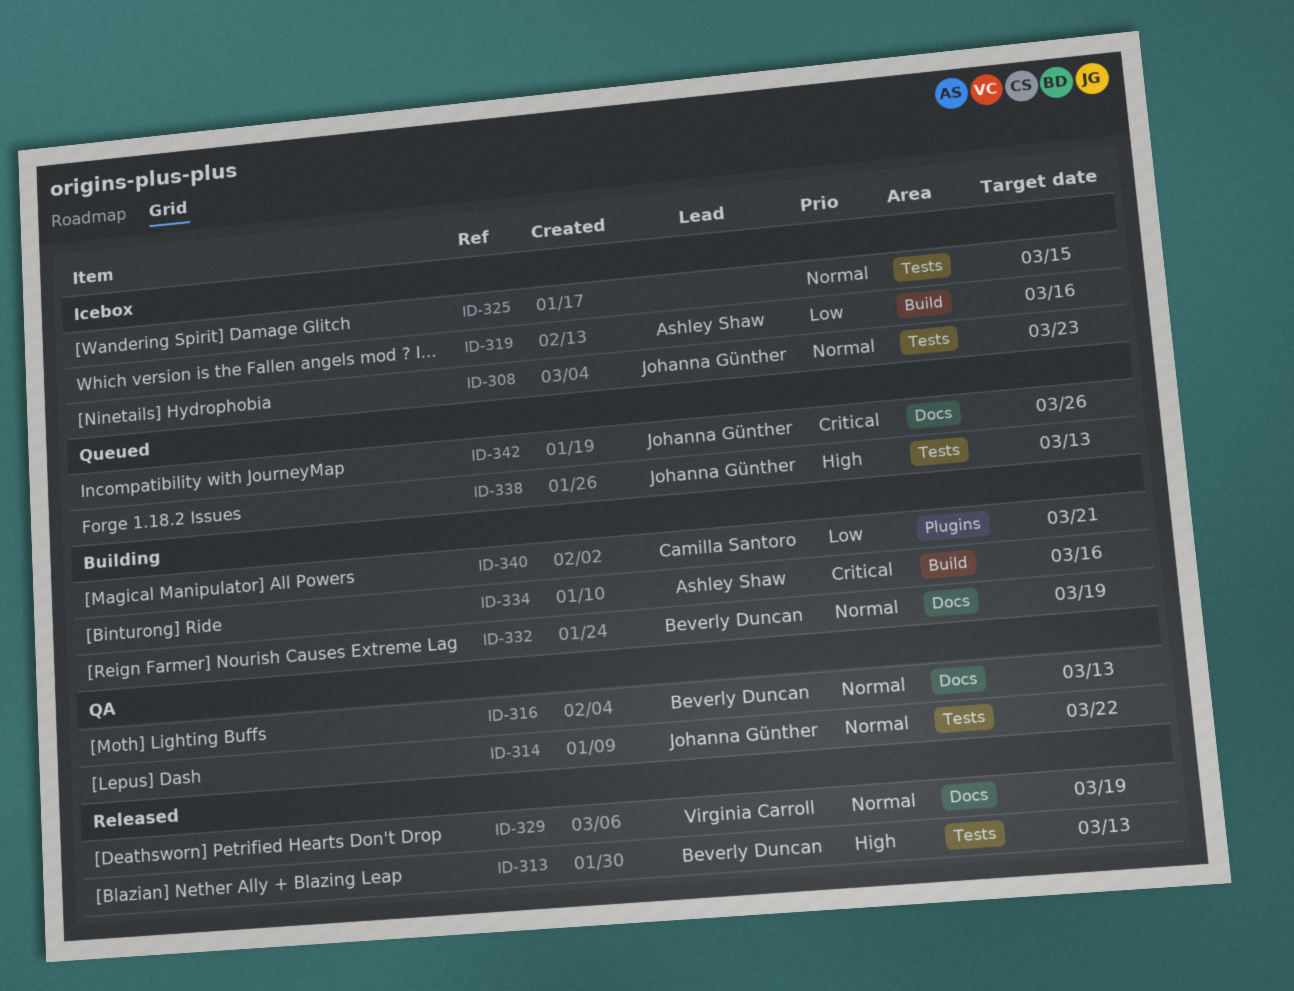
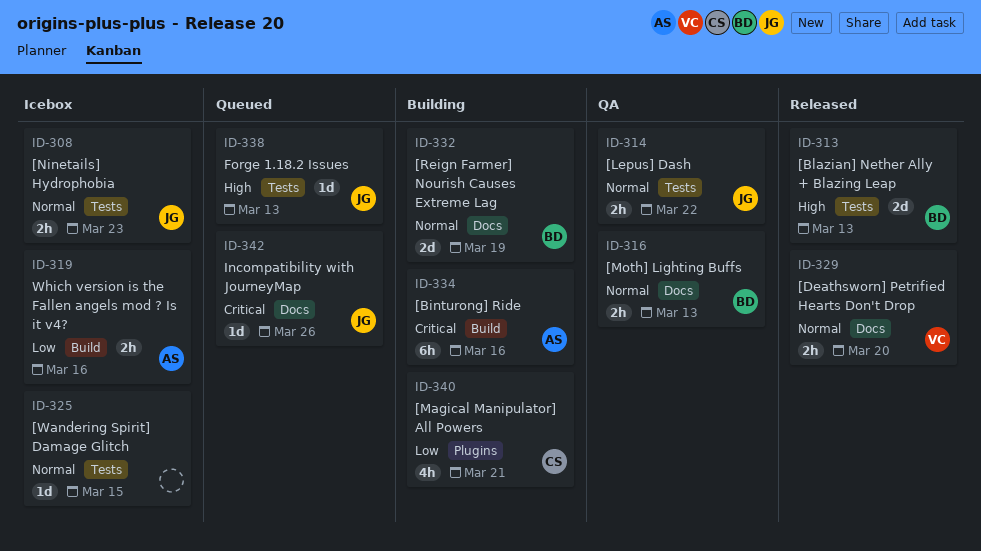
ID-329, due: Mar 19 -> Mar 20

